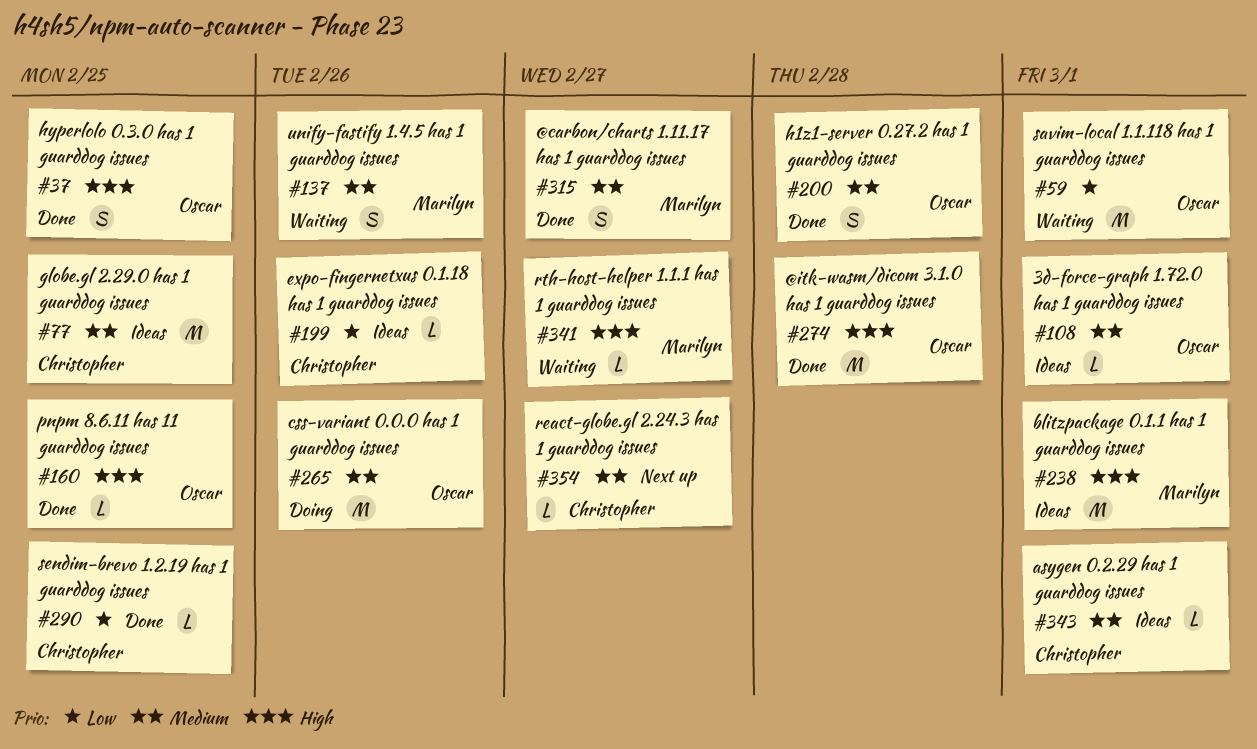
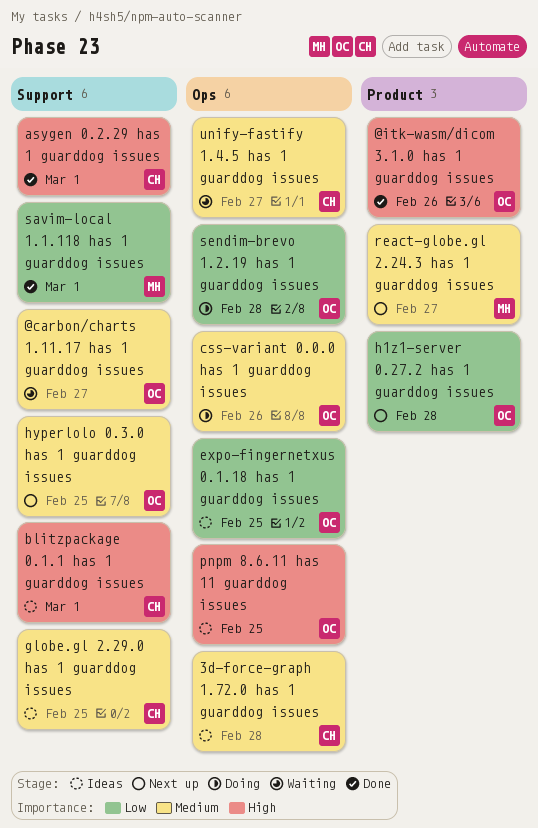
3d-force-graph 1.72.0 has 1 guarddog issues, owner: Oscar -> Christopher
3d-force-graph 1.72.0 has 1 guarddog issues, due: Mar 1 -> Feb 28
@carbon/charts 1.11.17 has 1 guarddog issues, status: Done -> Waiting
@carbon/charts 1.11.17 has 1 guarddog issues, owner: Marilyn -> Oscar
@itk-wasm/dicom 3.1.0 has 1 guarddog issues, due: Feb 28 -> Feb 26
asygen 0.2.29 has 1 guarddog issues, status: Ideas -> Done
asygen 0.2.29 has 1 guarddog issues, priority: Medium -> High
blitzpackage 0.1.1 has 1 guarddog issues, owner: Marilyn -> Christopher
expo-fingernetxus 0.1.18 has 1 guarddog issues, owner: Christopher -> Oscar
expo-fingernetxus 0.1.18 has 1 guarddog issues, due: Feb 26 -> Feb 25
h1z1-server 0.27.2 has 1 guarddog issues, status: Done -> Next up
h1z1-server 0.27.2 has 1 guarddog issues, priority: Medium -> Low
hyperlolo 0.3.0 has 1 guarddog issues, status: Done -> Next up
hyperlolo 0.3.0 has 1 guarddog issues, priority: High -> Medium
pnpm 8.6.11 has 11 guarddog issues, status: Done -> Ideas
react-globe.gl 2.24.3 has 1 guarddog issues, owner: Christopher -> Marilyn
rth-host-helper 1.1.1 has 1 guarddog issues: present -> none
savim-local 1.1.118 has 1 guarddog issues, status: Waiting -> Done
savim-local 1.1.118 has 1 guarddog issues, owner: Oscar -> Marilyn
sendim-brevo 1.2.19 has 1 guarddog issues, status: Done -> Doing
sendim-brevo 1.2.19 has 1 guarddog issues, owner: Christopher -> Oscar
sendim-brevo 1.2.19 has 1 guarddog issues, due: Feb 25 -> Feb 28
unify-fastify 1.4.5 has 1 guarddog issues, owner: Marilyn -> Christopher
unify-fastify 1.4.5 has 1 guarddog issues, due: Feb 26 -> Feb 27

